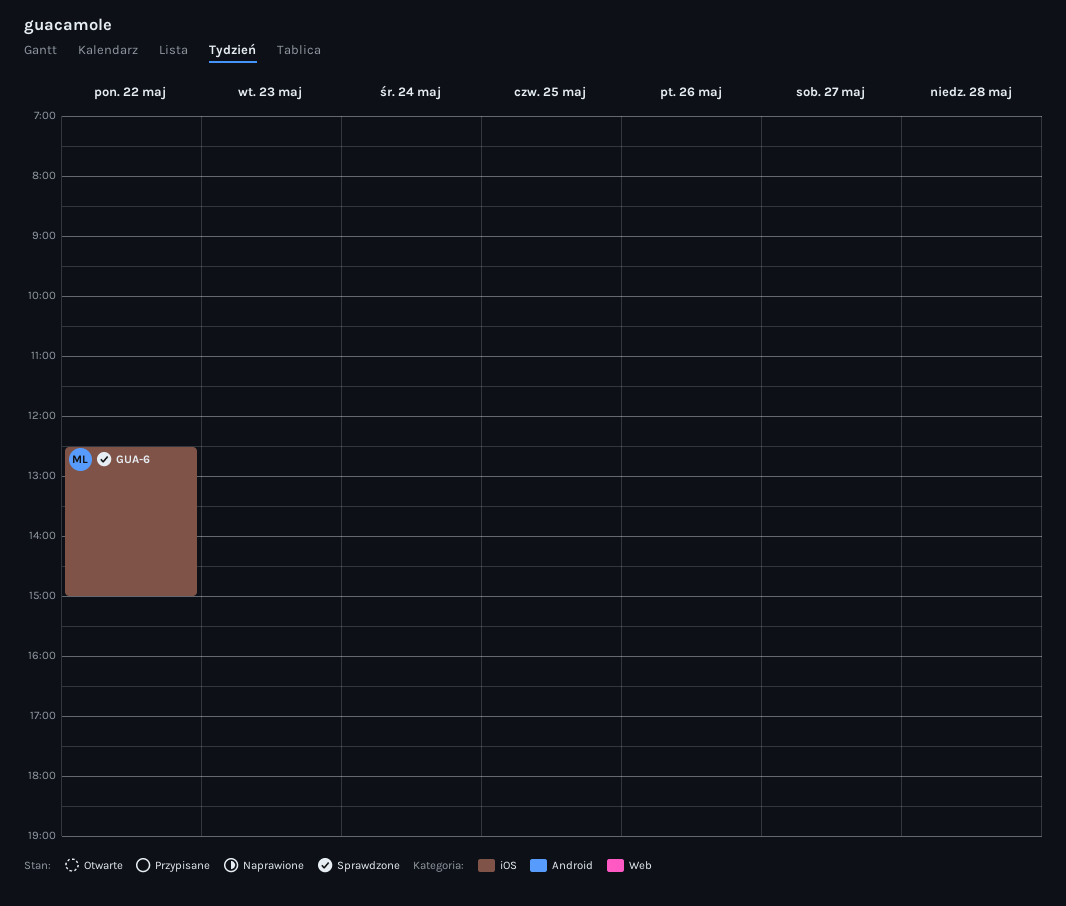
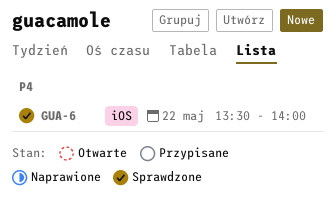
GUA-6, begins: 12:30 -> 13:30
GUA-6, ends: 15:00 -> 14:00

